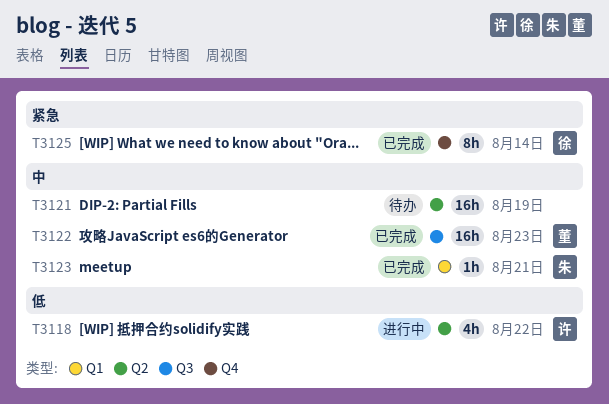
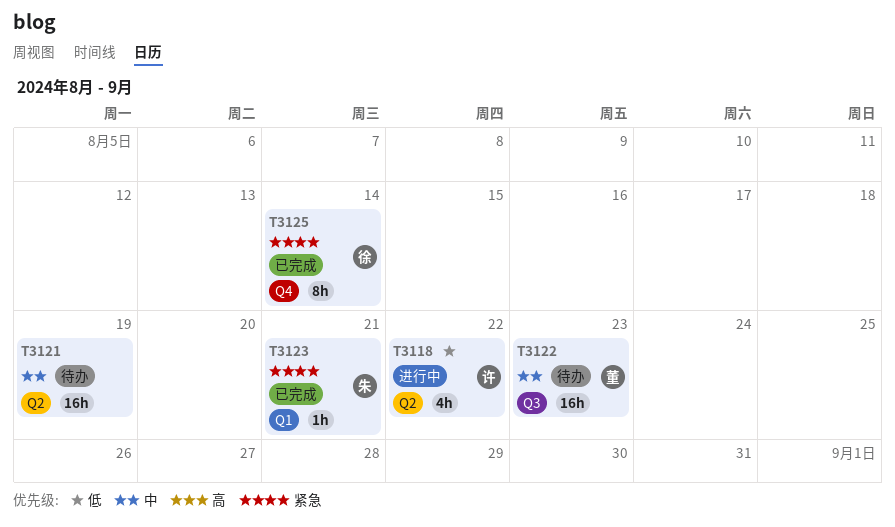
T3122, status: 已完成 -> 待办
T3123, priority: 中 -> 紧急

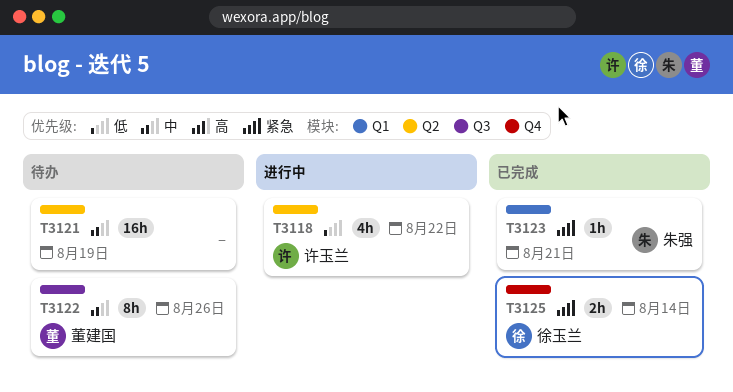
T3122, estimate: 16h -> 8h
T3122, due: Aug 23 -> Aug 26
T3125, estimate: 8h -> 2h

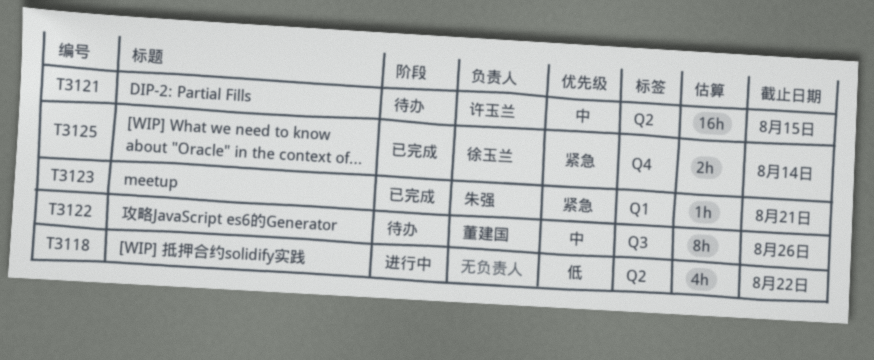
T3118, owner: 许玉兰 -> none
T3121, owner: none -> 许玉兰
T3121, due: Aug 19 -> Aug 15

